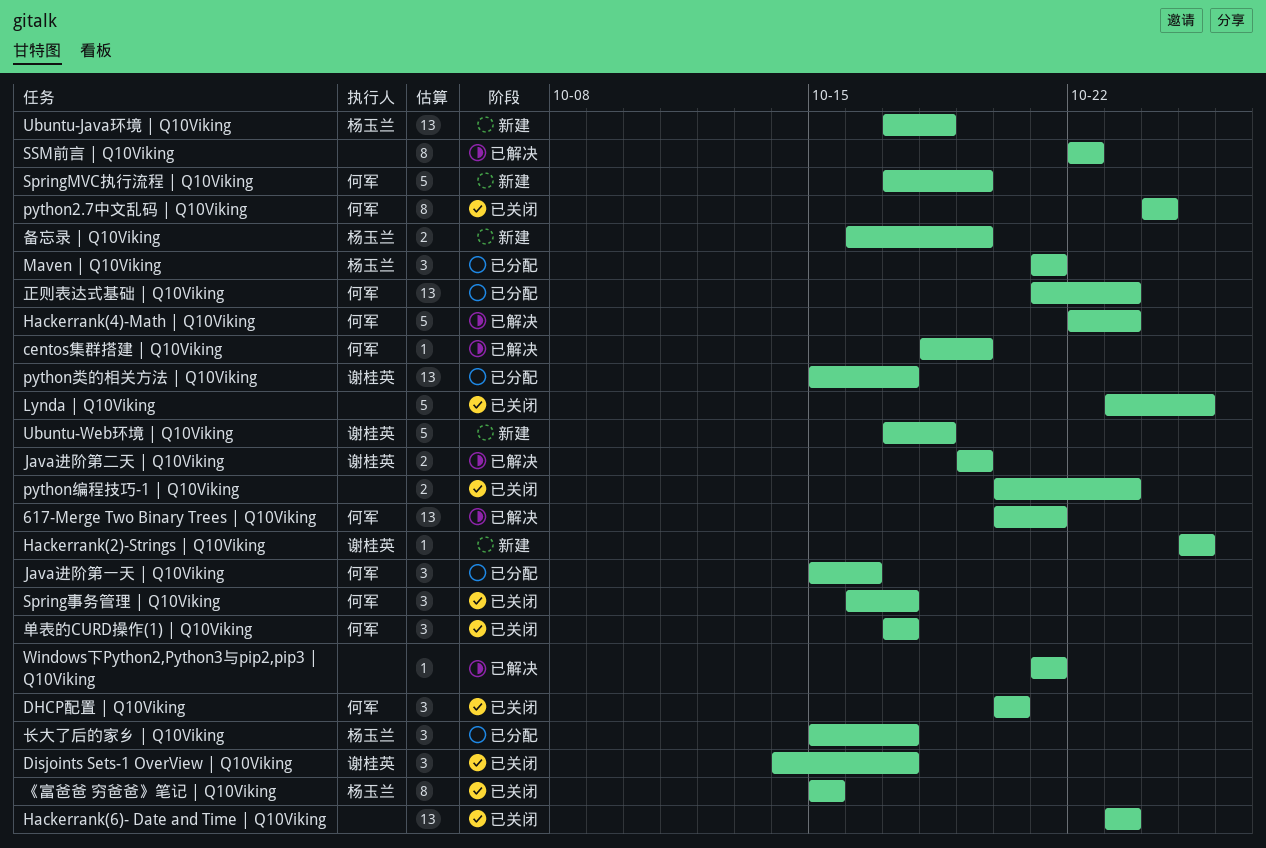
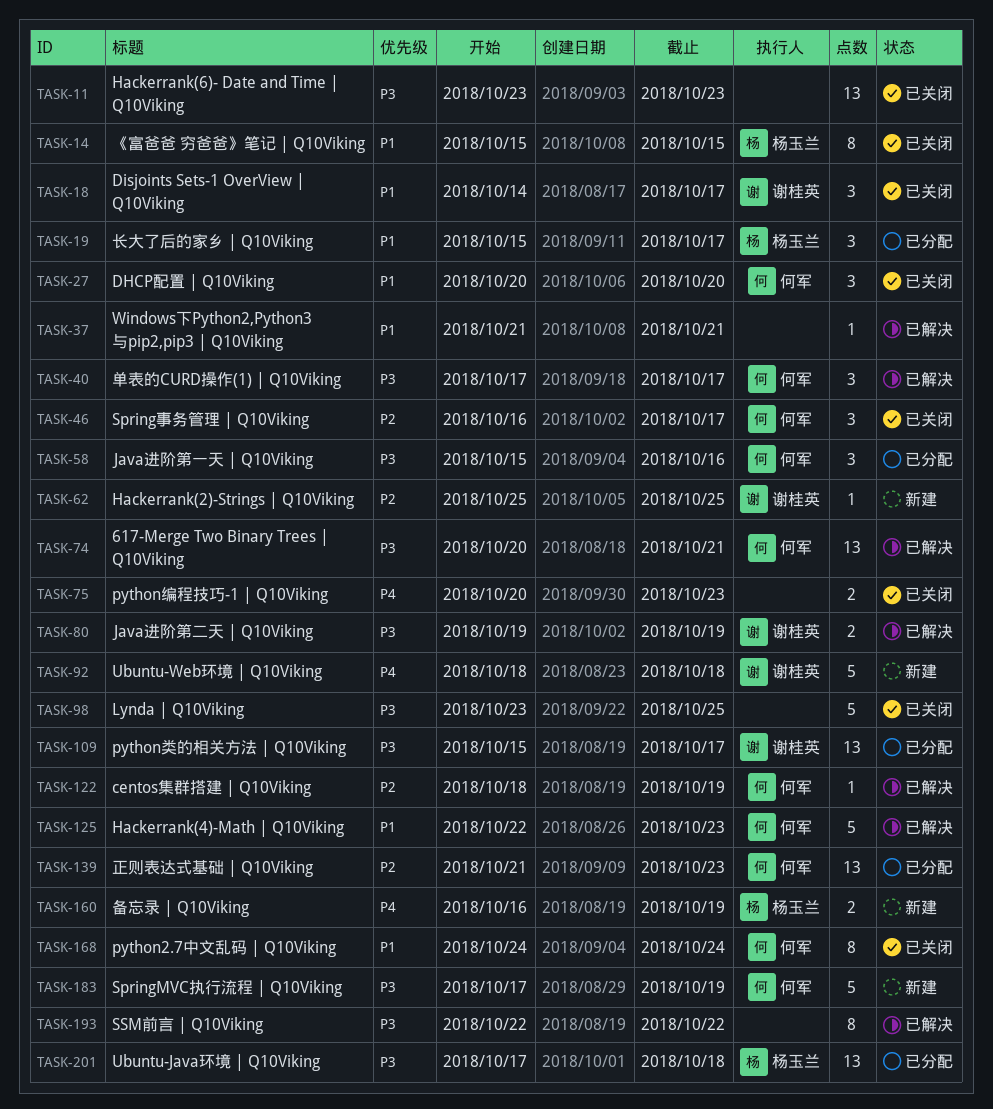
Maven | Q10Viking: present -> none
Ubuntu-Java环境 | Q10Viking, status: 新建 -> 已分配
Ubuntu-Web环境 | Q10Viking, start: Oct 17 -> Oct 18
单表的CURD操作(1) | Q10Viking, status: 已关闭 -> 已解决

